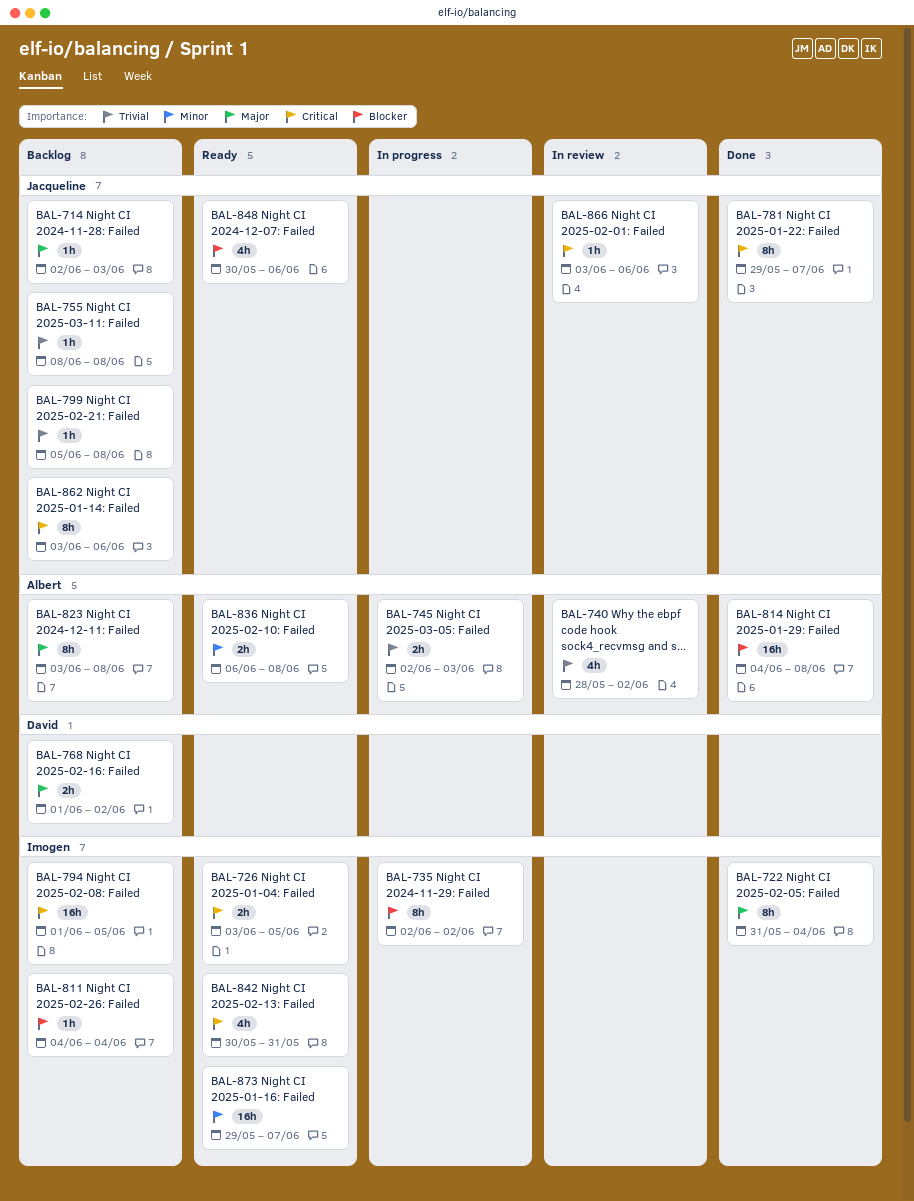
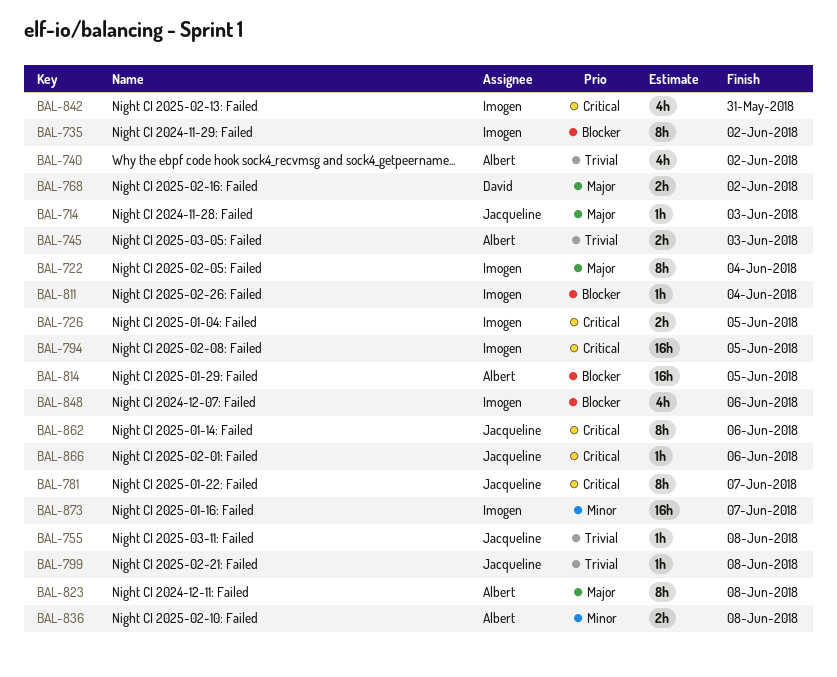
BAL-814, due: Jun 8 -> Jun 5
BAL-848, owner: Jacqueline -> Imogen

